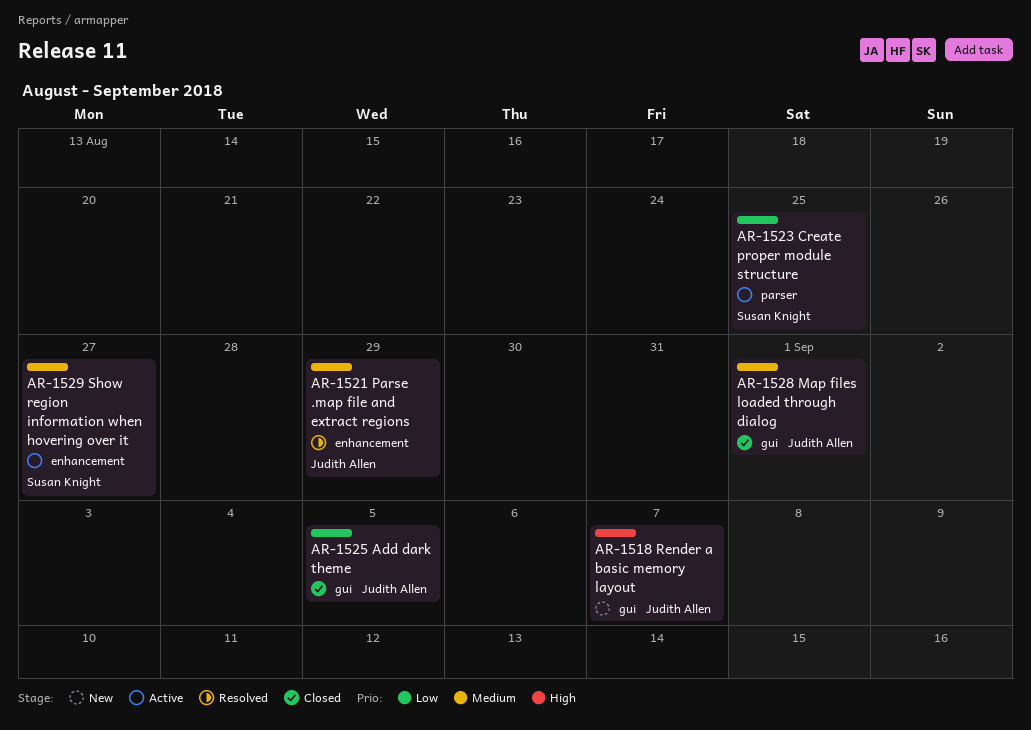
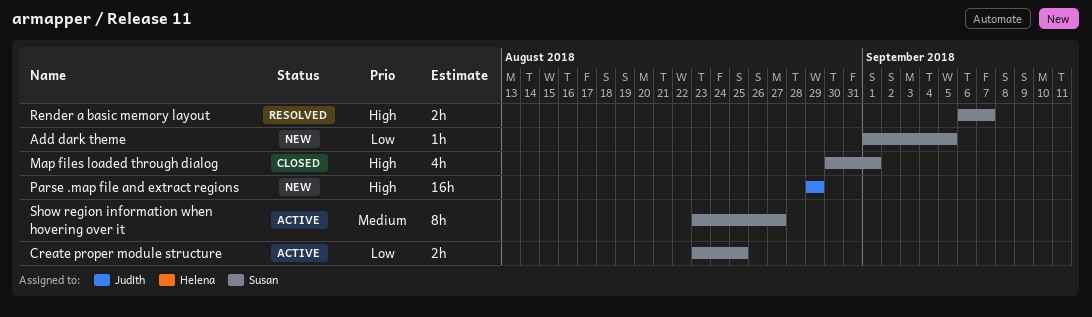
Add dark theme, status: Closed -> New
Add dark theme, owner: Judith Allen -> Susan Knight
Map files loaded through dialog, owner: Judith Allen -> Susan Knight
Map files loaded through dialog, priority: Medium -> High
Parse .map file and extract regions, status: Resolved -> New
Parse .map file and extract regions, priority: Medium -> High
Render a basic memory layout, status: New -> Resolved
Render a basic memory layout, owner: Judith Allen -> Susan Knight

